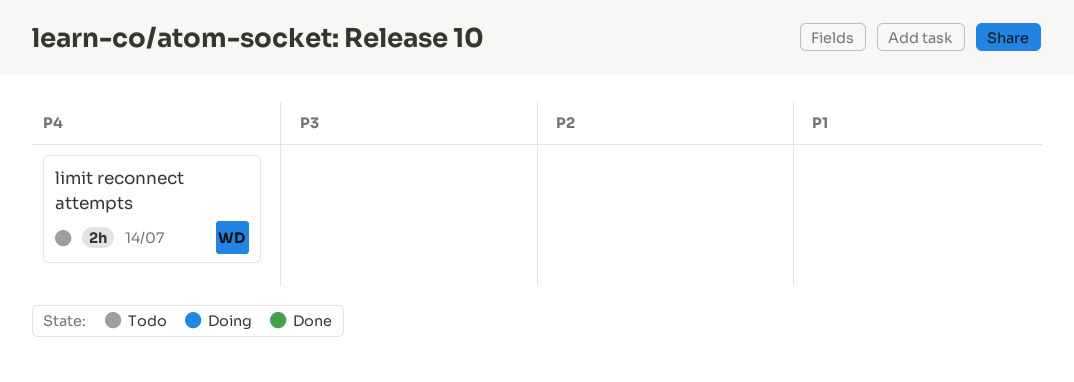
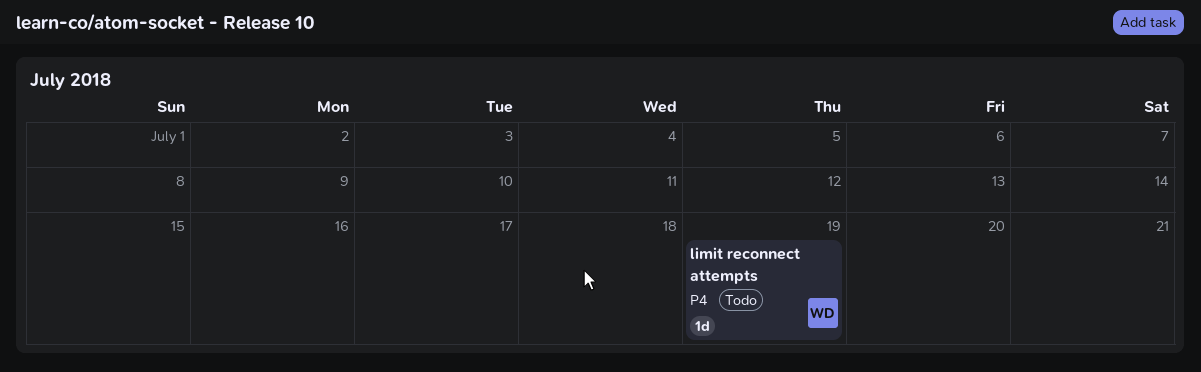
limit reconnect attempts, estimate: 2h -> 1d
limit reconnect attempts, due: Jul 14 -> Jul 19

